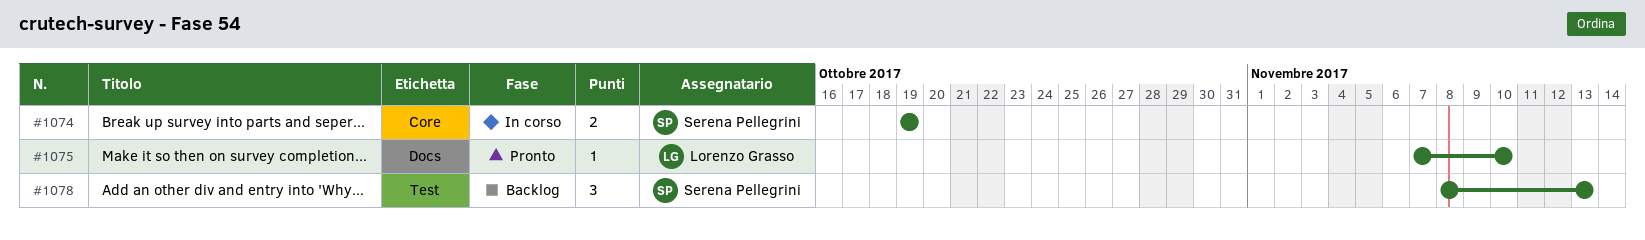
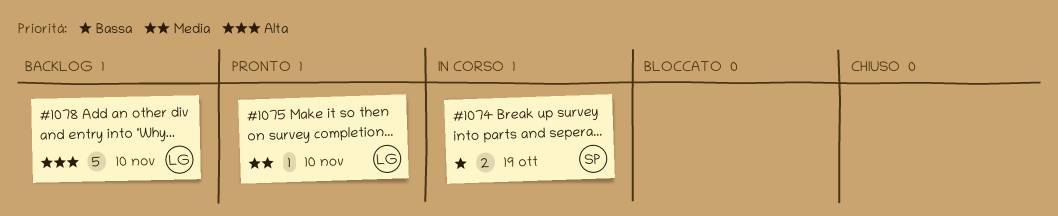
#1078, owner: Serena Pellegrini -> Lorenzo Grasso
#1078, estimate: 3 -> 5
#1078, due: Nov 13 -> Nov 10

